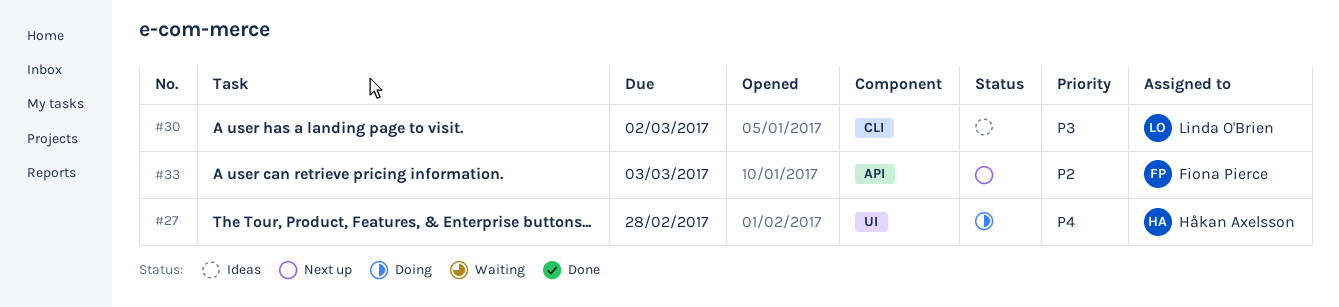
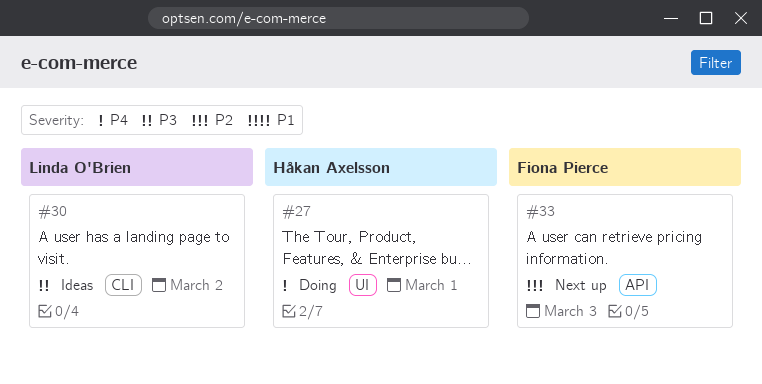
#27, due: Feb 28 -> Mar 1

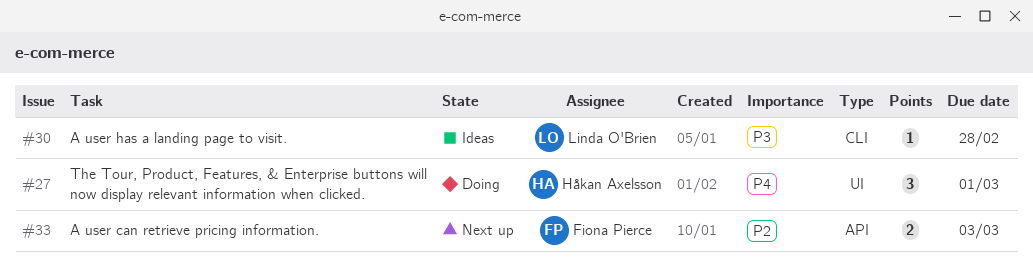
#30, due: Mar 2 -> Feb 28

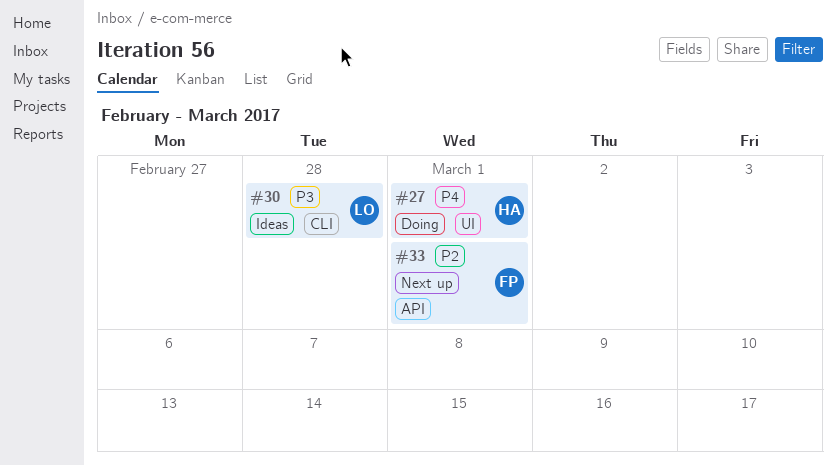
#33, due: Mar 3 -> Mar 1

